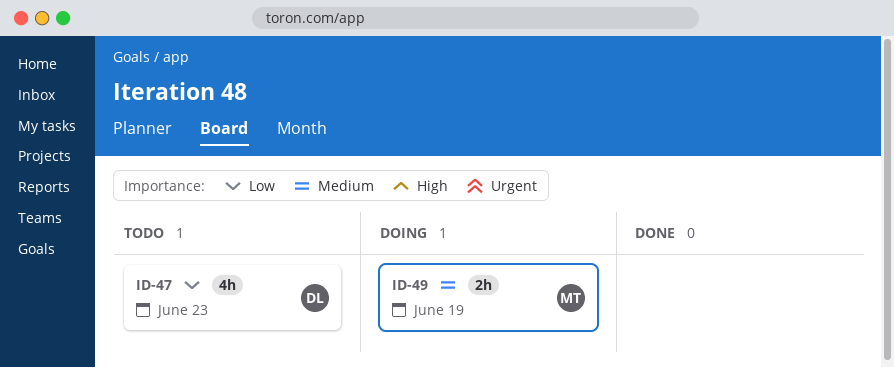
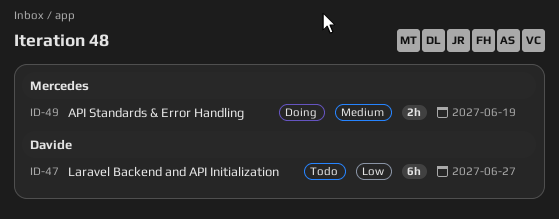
ID-47, estimate: 4h -> 6h
ID-47, due: Jun 23 -> Jun 27

